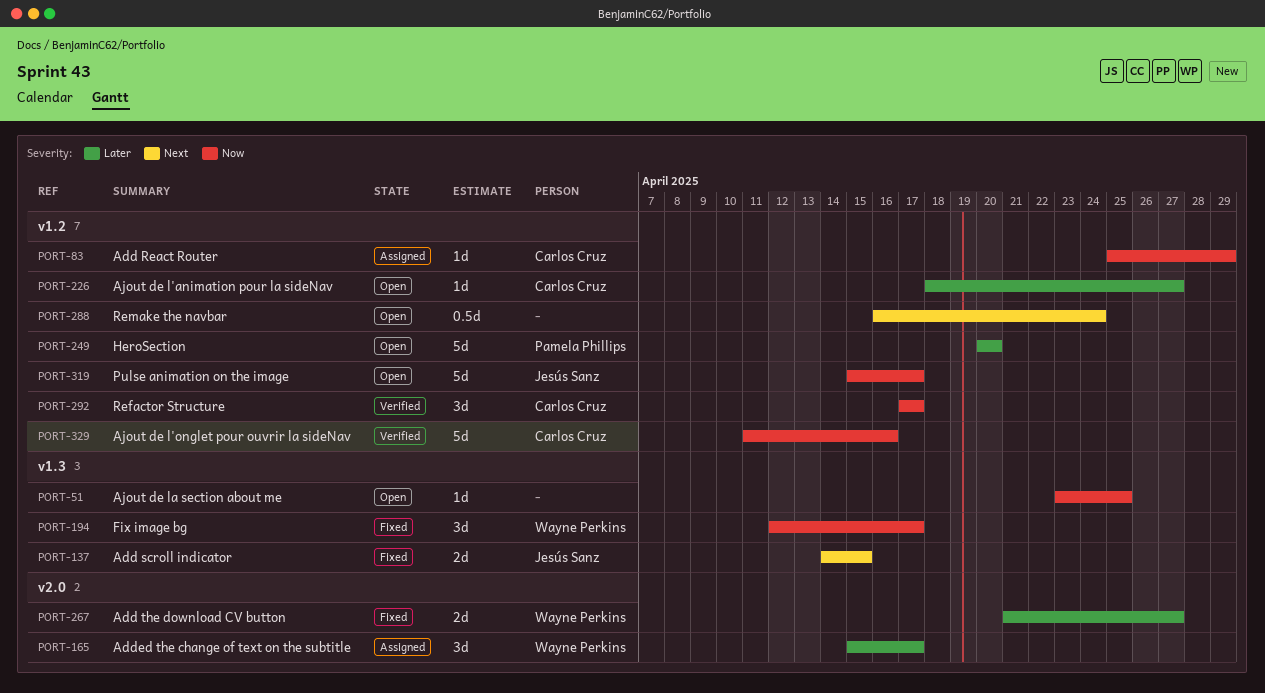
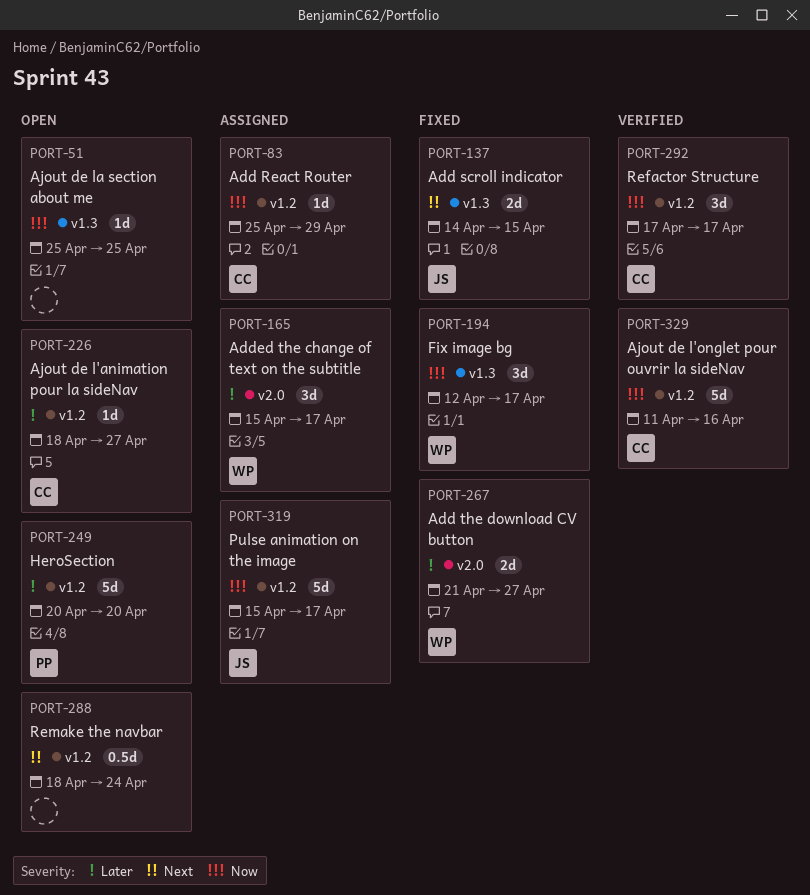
PORT-51, start: Apr 23 -> Apr 25
PORT-288, start: Apr 16 -> Apr 18
PORT-319, status: Open -> Assigned

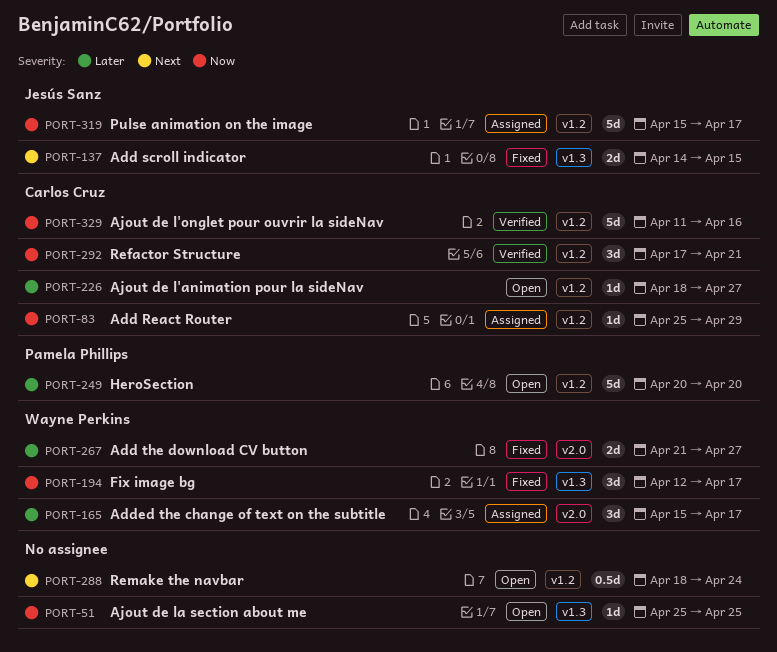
PORT-292, due: Apr 17 -> Apr 21

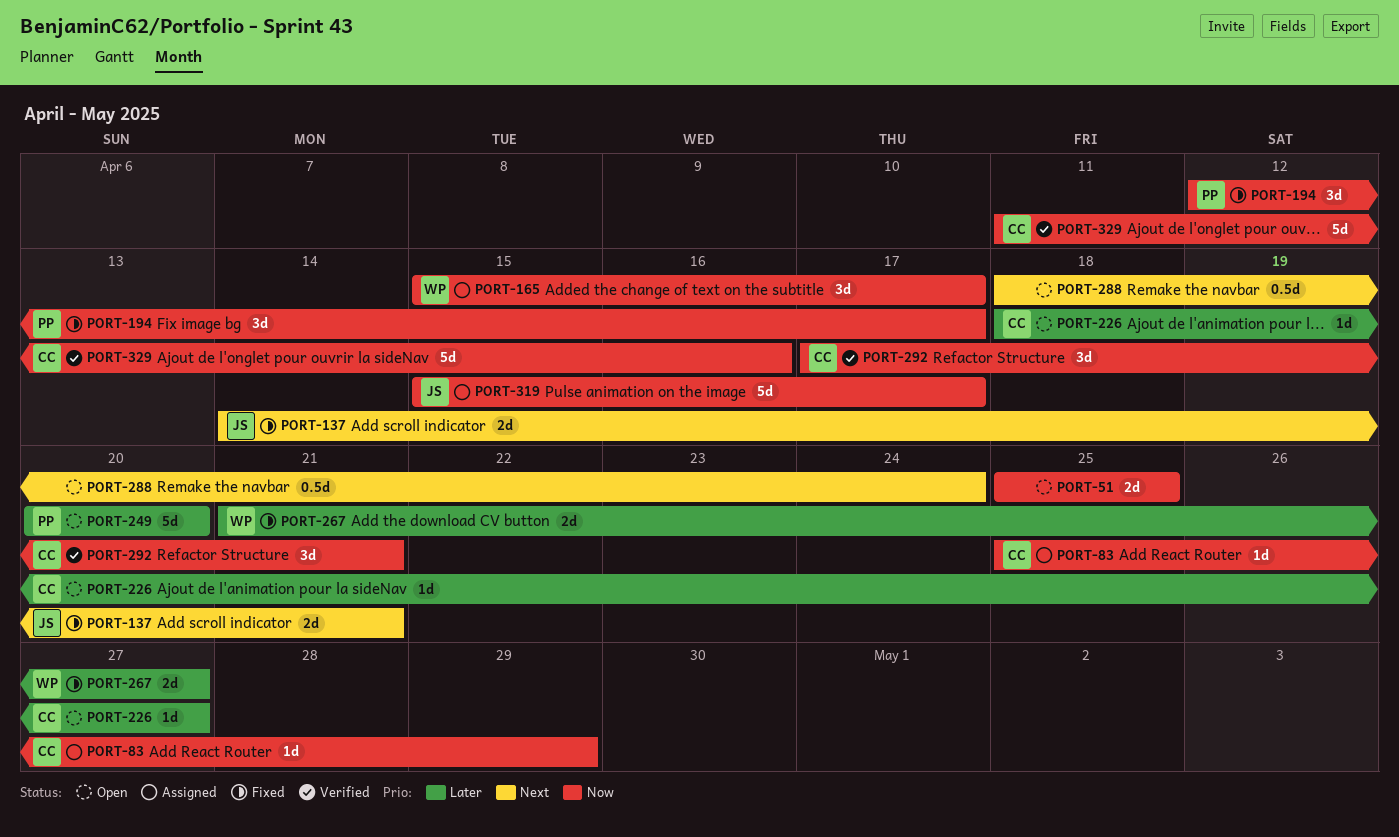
PORT-51, estimate: 1d -> 2d
PORT-137, due: Apr 15 -> Apr 21
PORT-165, priority: Later -> Now
PORT-194, owner: Wayne Perkins -> Pamela Phillips

